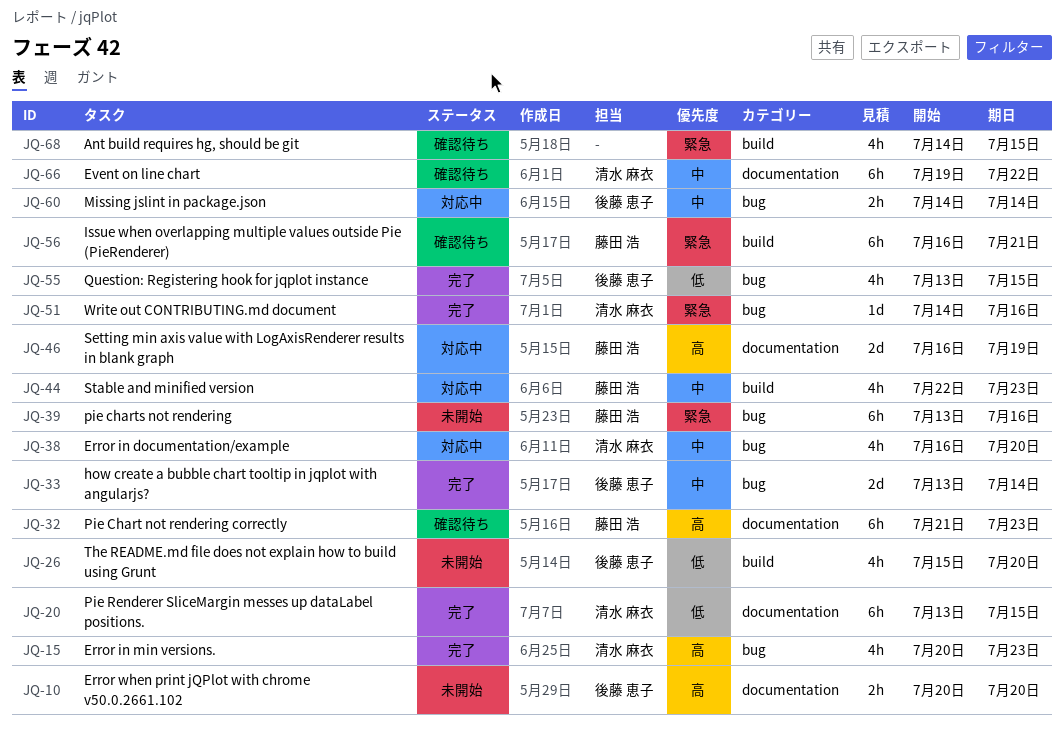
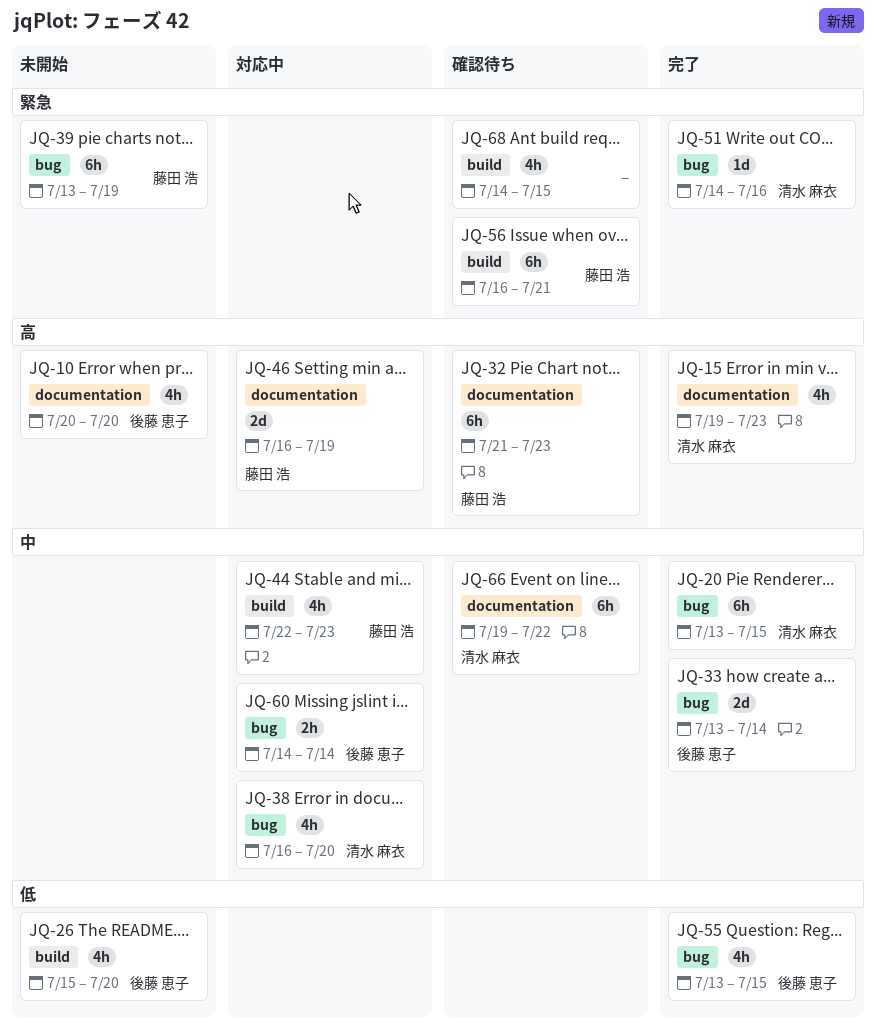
JQ-10, estimate: 2h -> 4h
JQ-15, label: bug -> documentation
JQ-15, start: Jul 20 -> Jul 19
JQ-20, priority: 低 -> 中
JQ-20, label: documentation -> bug
JQ-39, due: Jul 16 -> Jul 19

